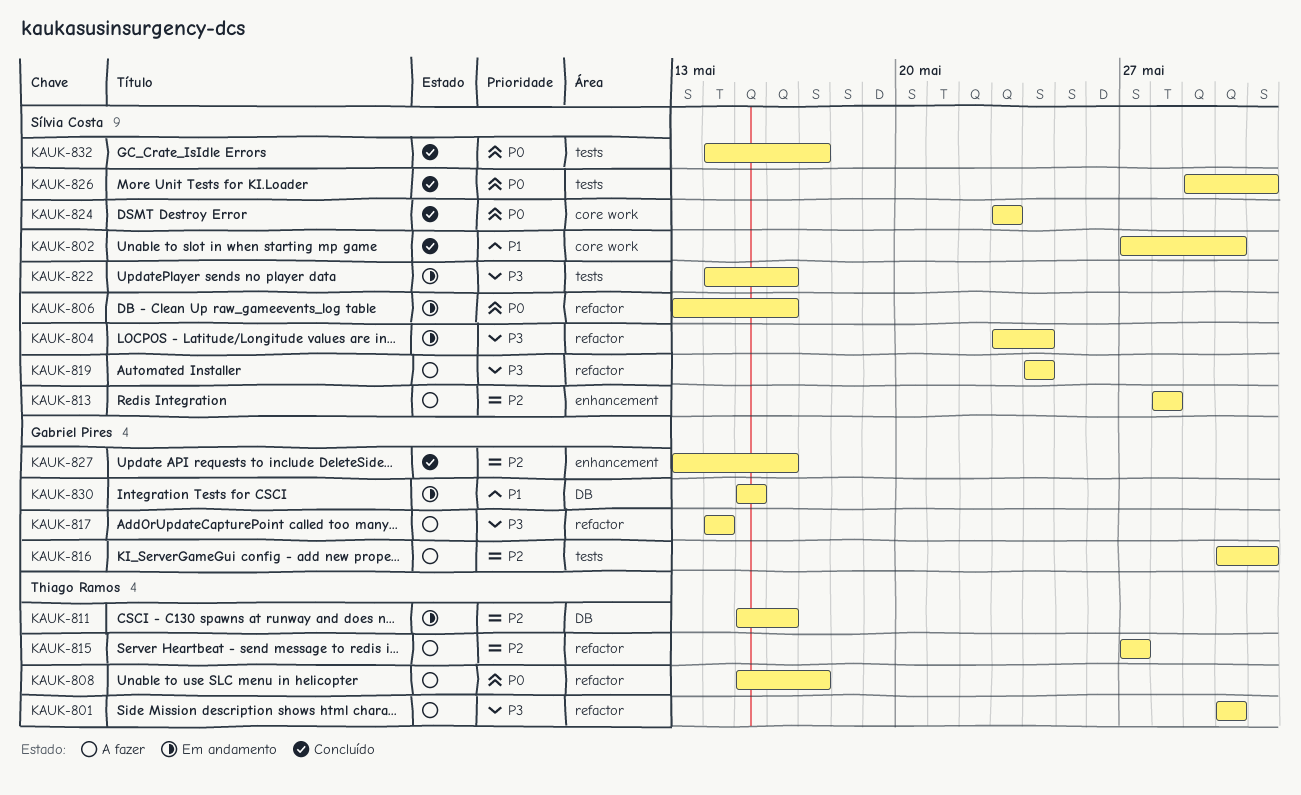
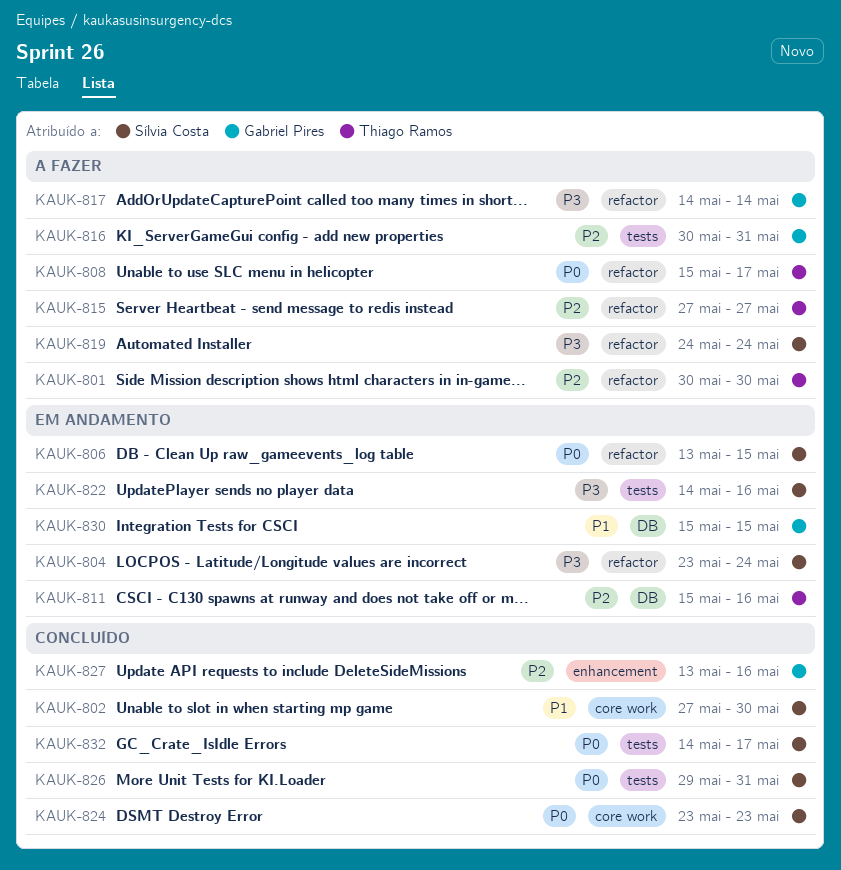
KAUK-801, priority: P3 -> P2
KAUK-806, due: May 16 -> May 15
KAUK-813: present -> none

